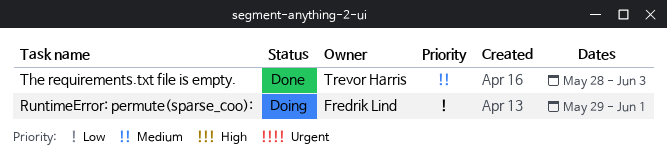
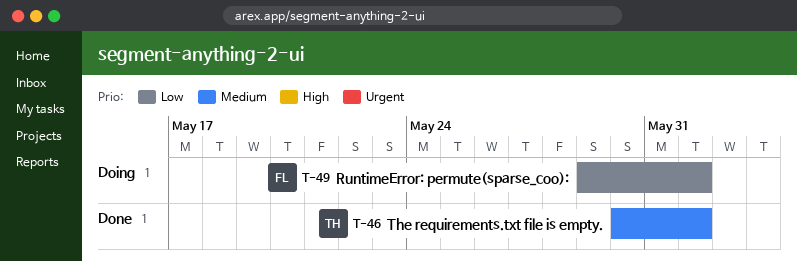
The requirements.txt file is empty., start: May 28 -> May 30
The requirements.txt file is empty., due: Jun 3 -> Jun 1

